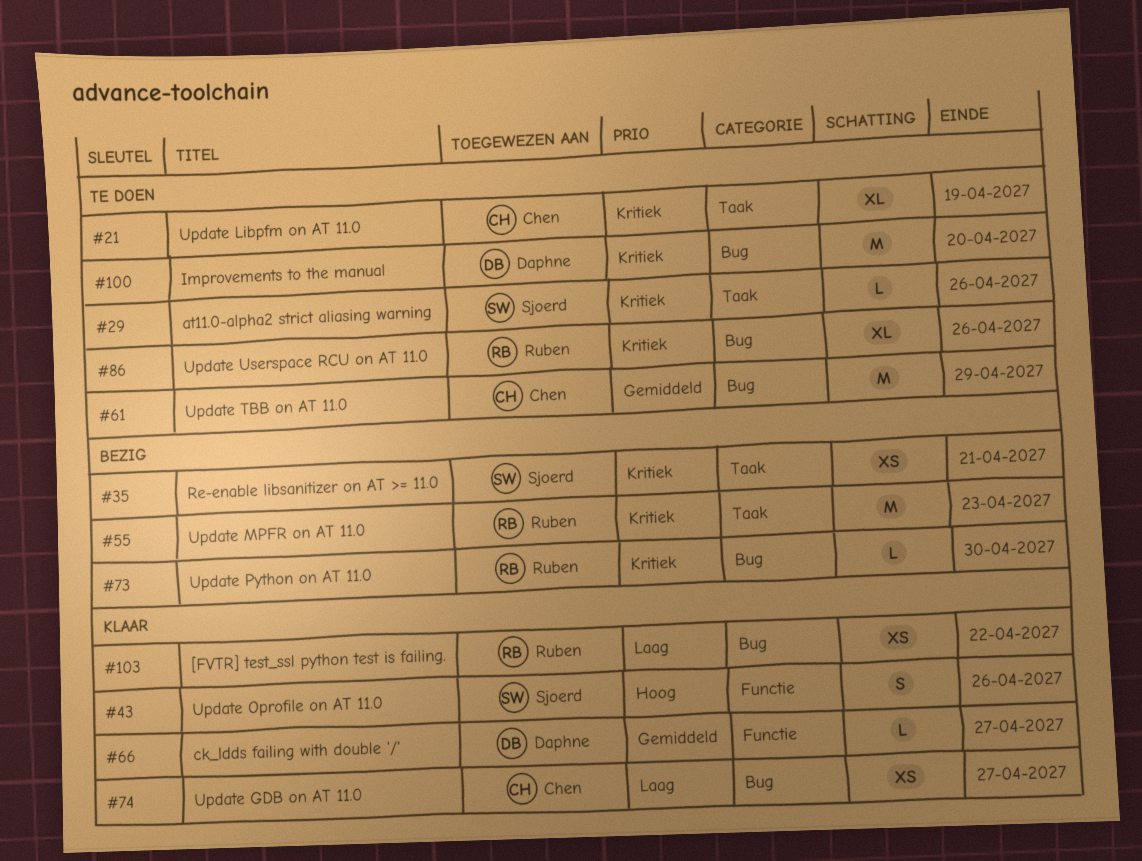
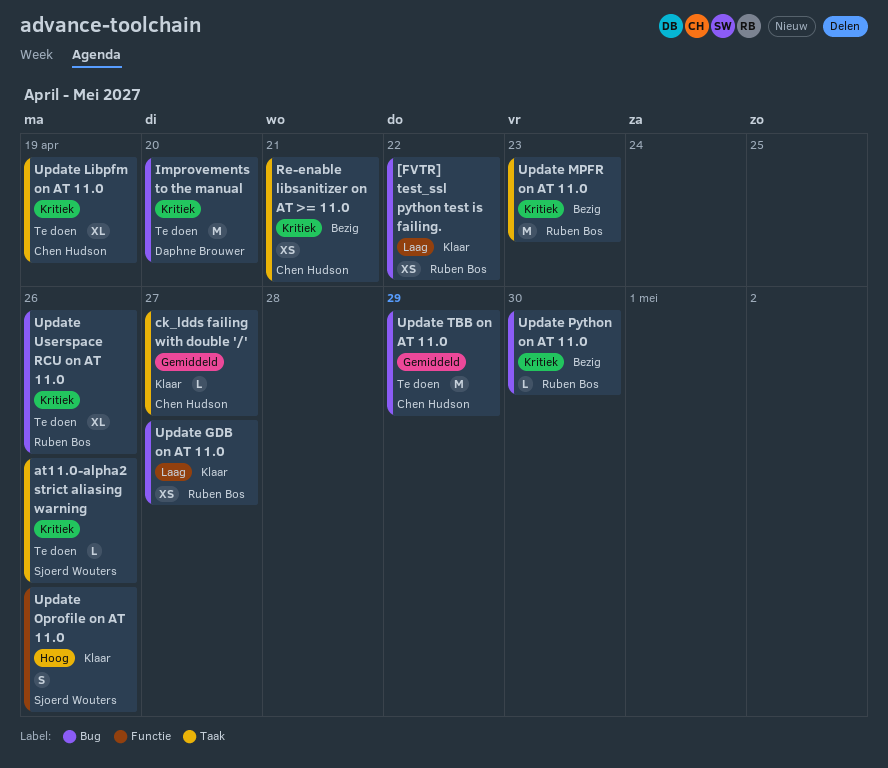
ck_ldds failing with double '/', owner: Daphne Brouwer -> Chen Hudson
ck_ldds failing with double '/', label: Functie -> Taak
Re-enable libsanitizer on AT >= 11.0, owner: Sjoerd Wouters -> Chen Hudson
Update GDB on AT 11.0, owner: Chen Hudson -> Ruben Bos

